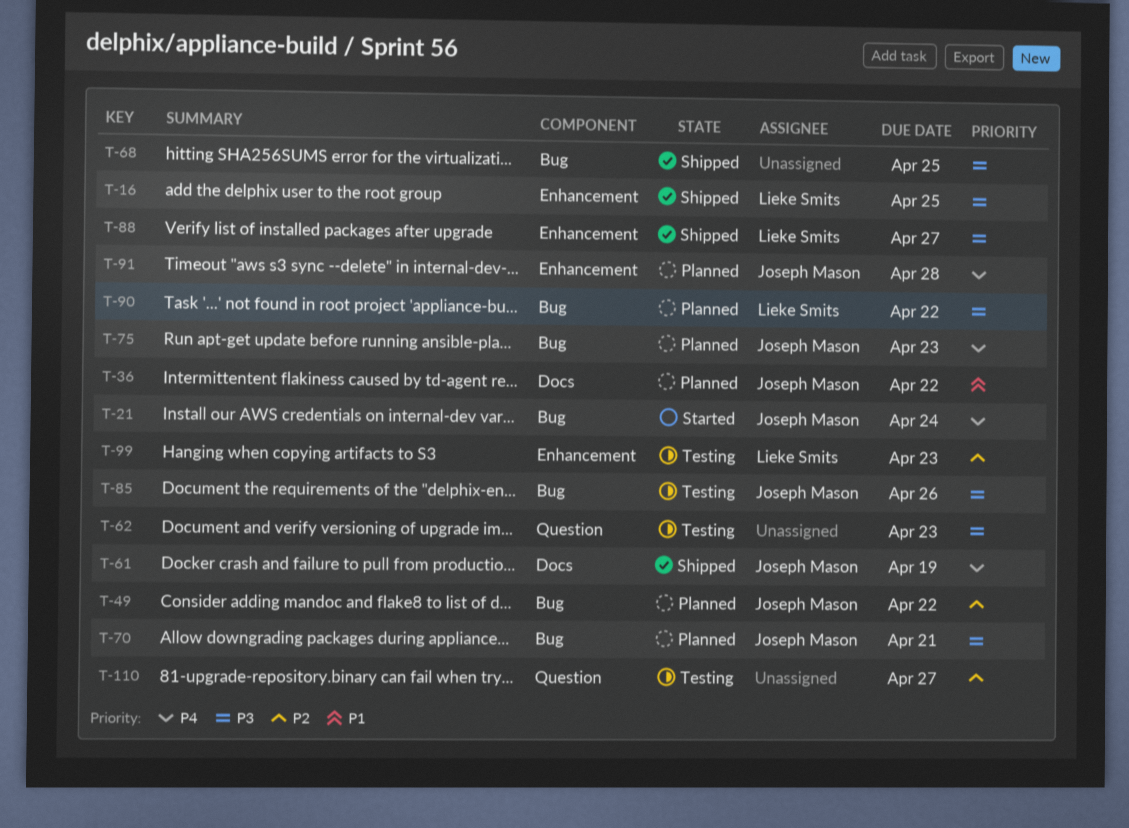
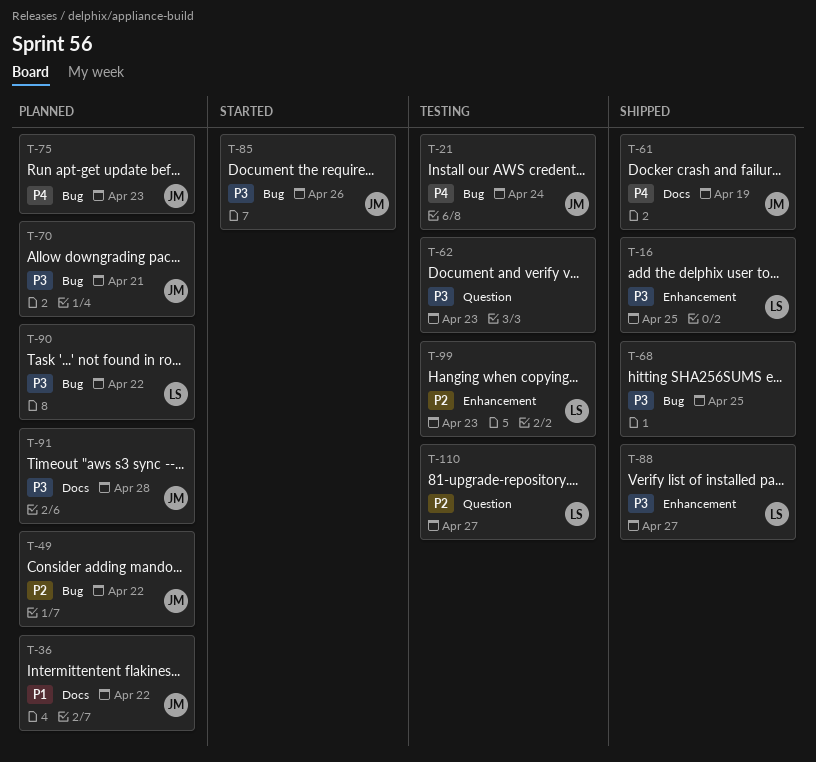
T-21, status: Started -> Testing
T-85, status: Testing -> Started
T-91, priority: P4 -> P3
T-91, label: Enhancement -> Docs
T-110, owner: none -> Lieke Smits

